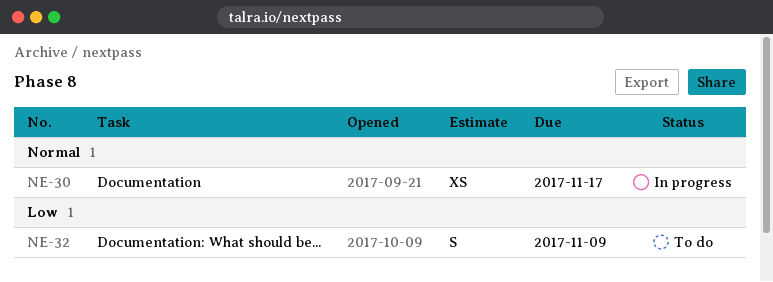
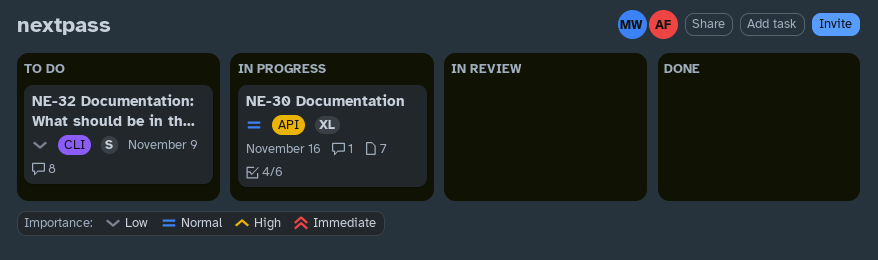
NE-30, estimate: XS -> XL
NE-30, due: Nov 17 -> Nov 16

